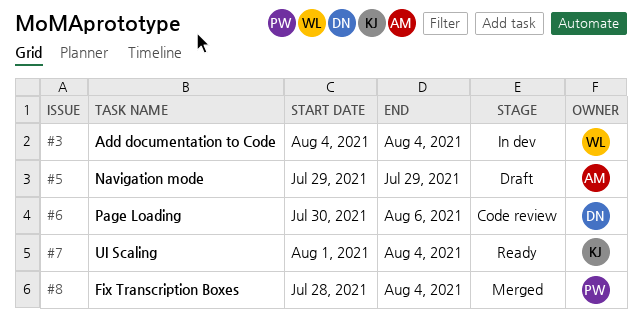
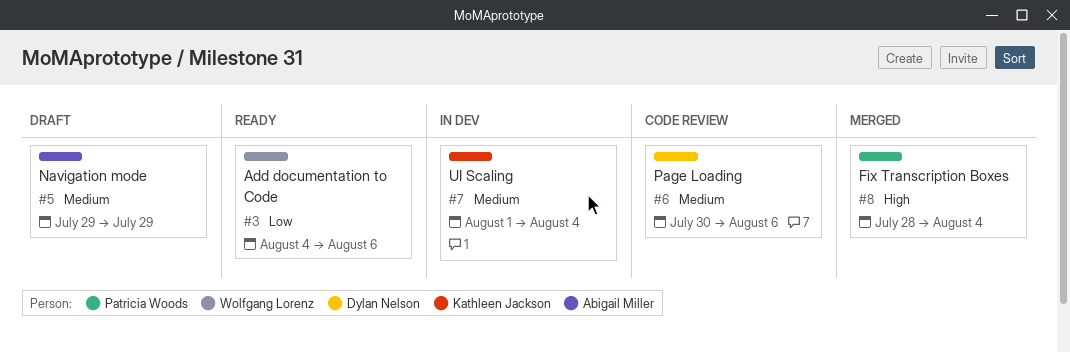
#3, status: In dev -> Ready
#3, due: Aug 4 -> Aug 6
#7, status: Ready -> In dev

